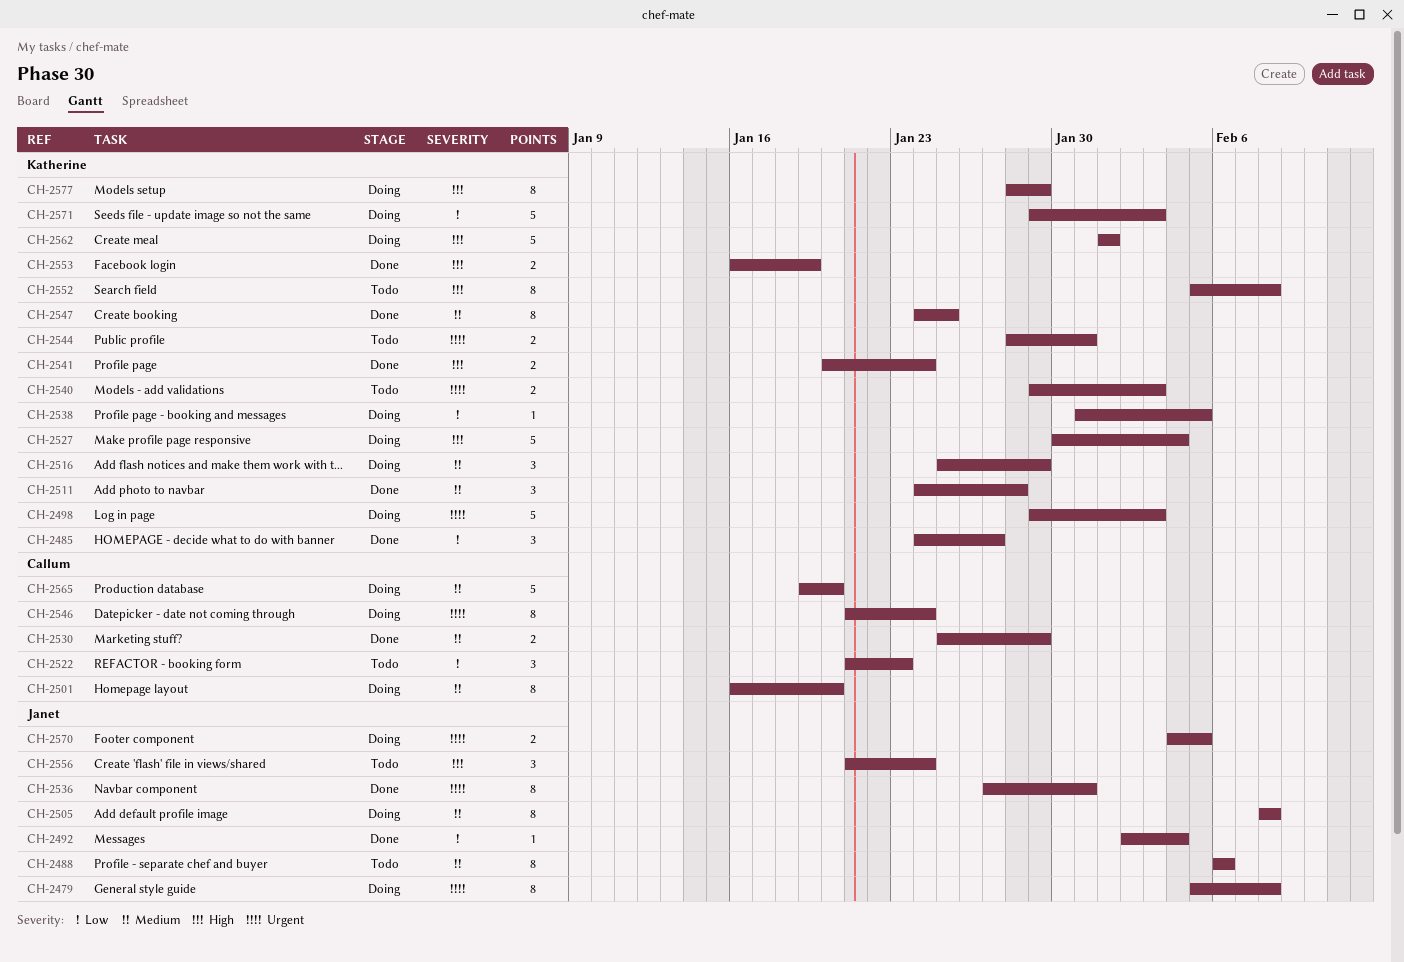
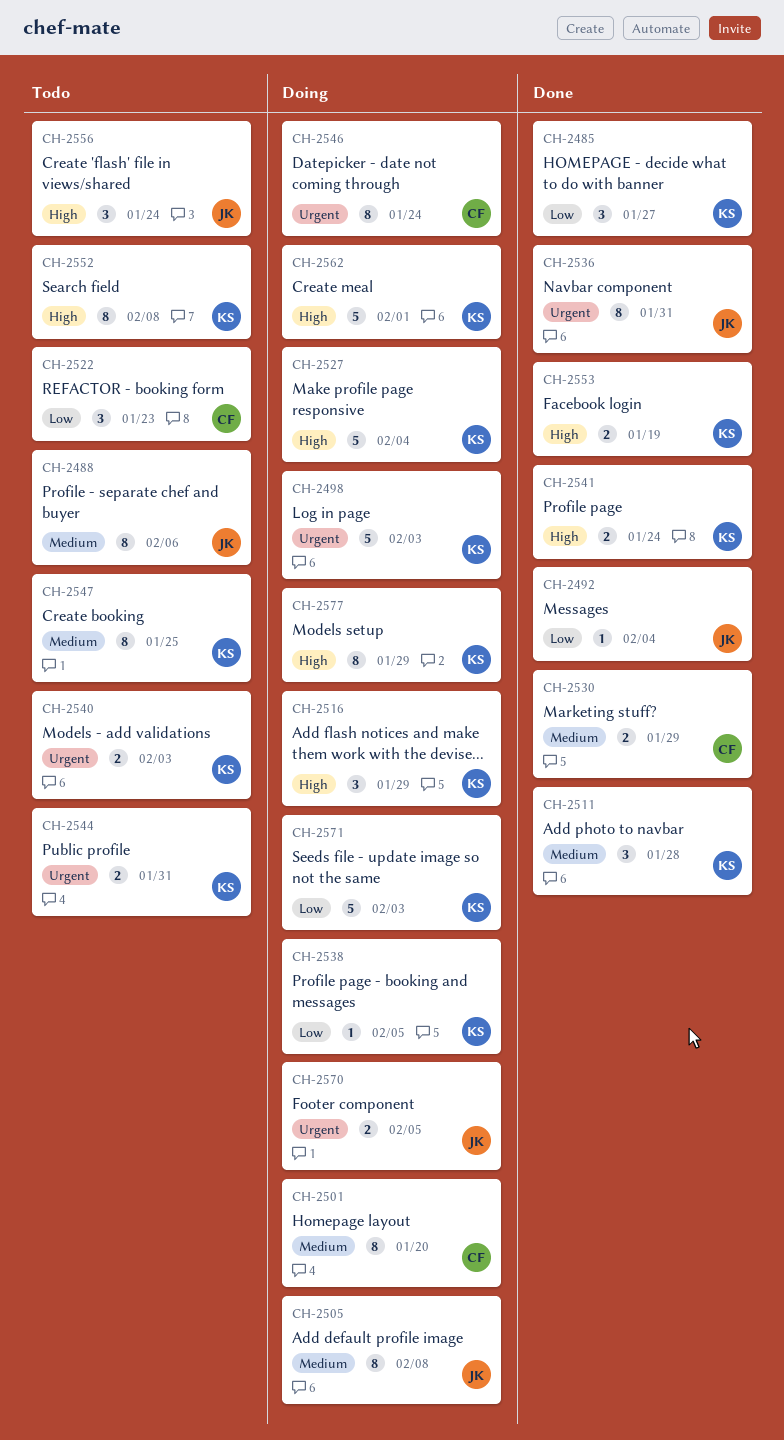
CH-2479: present -> none
CH-2516, priority: Medium -> High
CH-2547, status: Done -> Todo
CH-2565: present -> none

